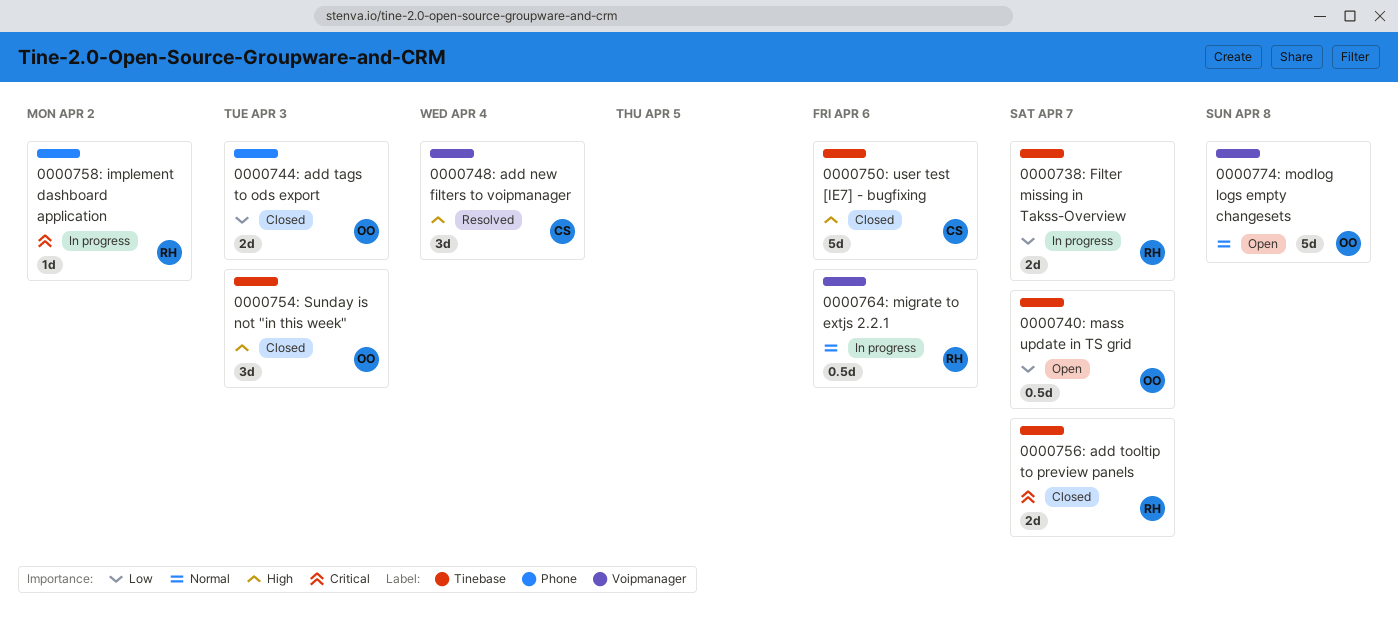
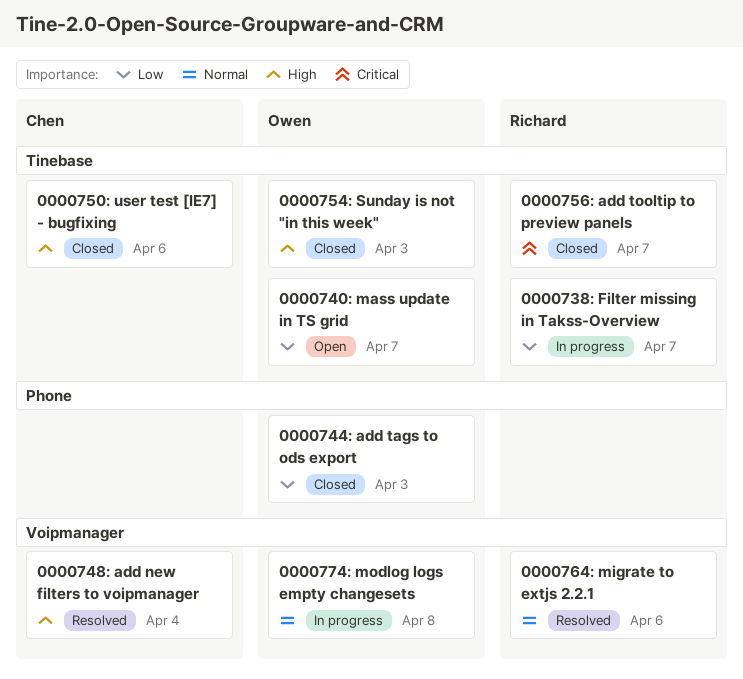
0000758: implement dashboard application: present -> none
0000764: migrate to extjs 2.2.1, status: In progress -> Resolved
0000774: modlog logs empty changesets, status: Open -> In progress

